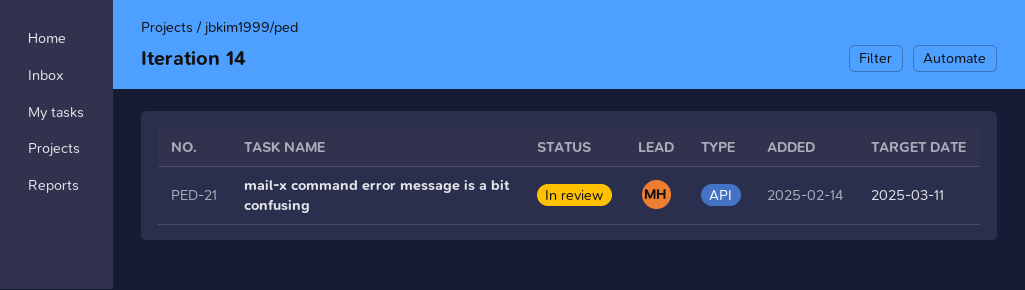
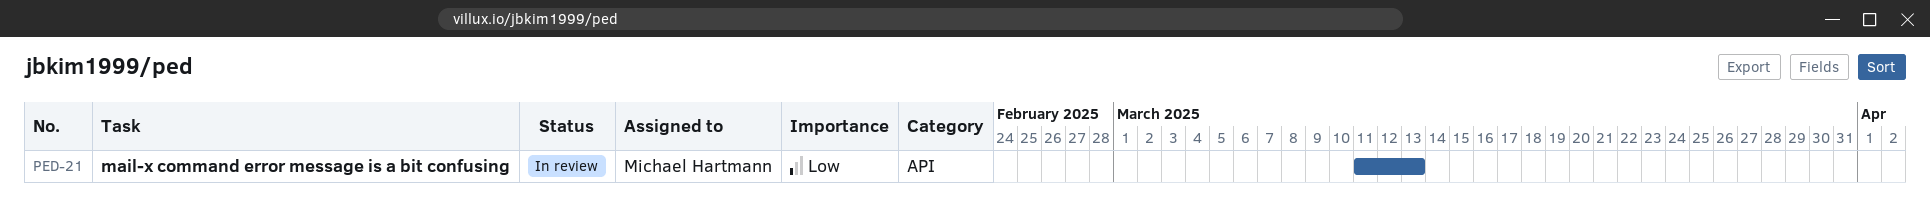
PED-21, due: Mar 11 -> Mar 13

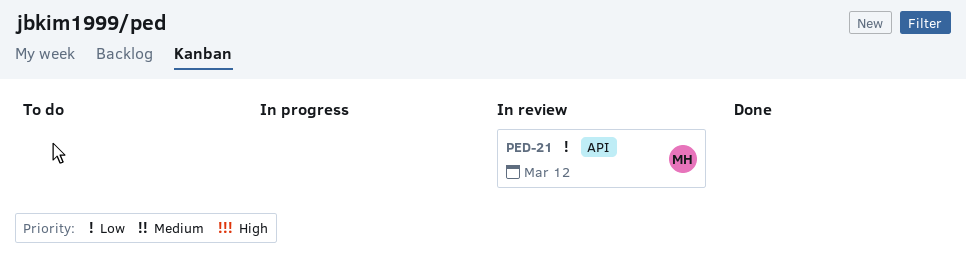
PED-21, due: Mar 13 -> Mar 12

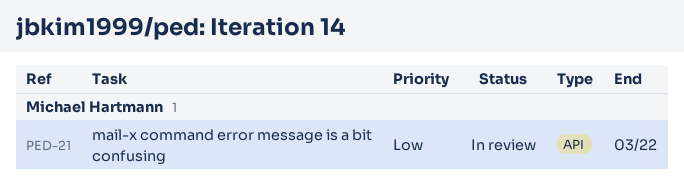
PED-21, due: Mar 12 -> Mar 22

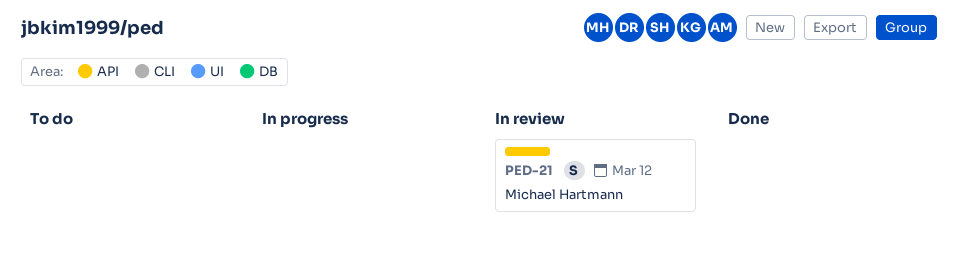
PED-21, due: Mar 22 -> Mar 12

